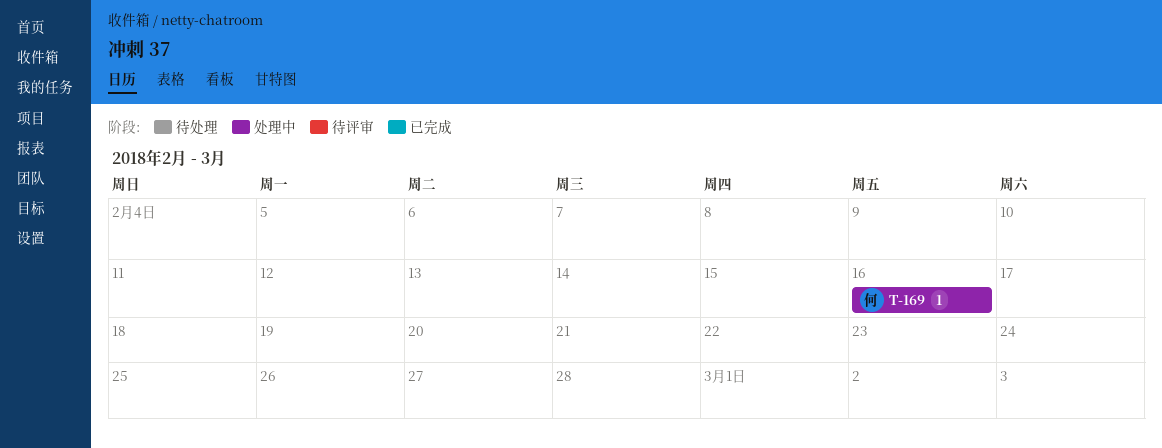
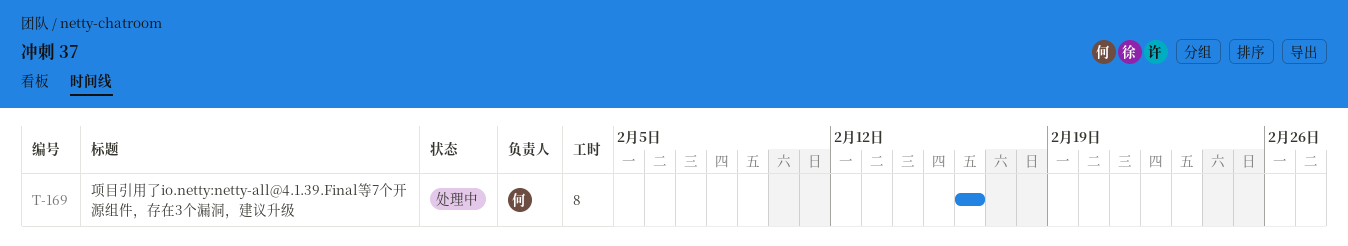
T-169, estimate: 1 -> 8

